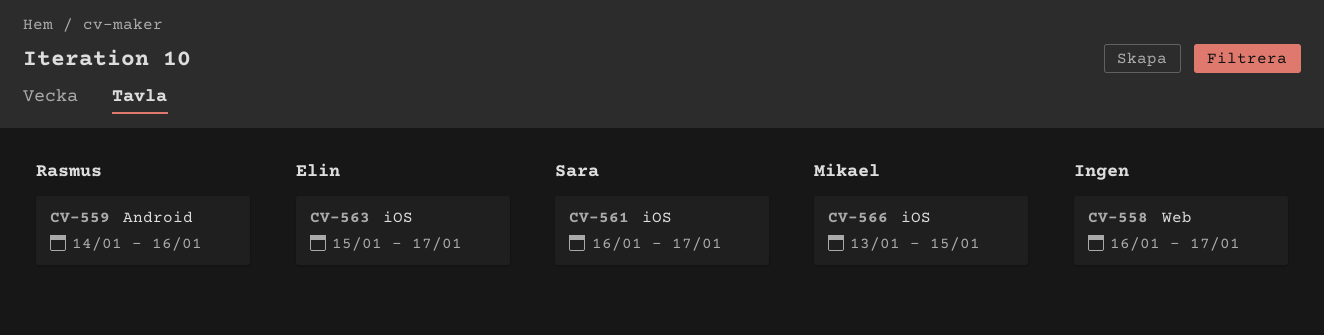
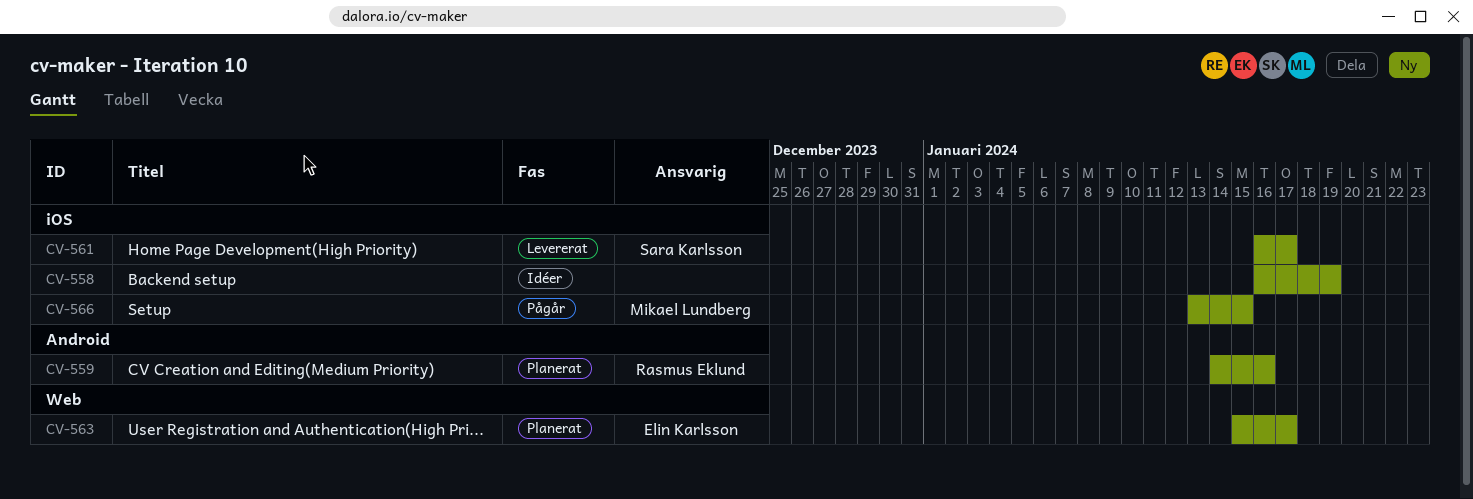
CV-558, label: Web -> iOS
CV-558, due: Jan 17 -> Jan 19
CV-563, label: iOS -> Web

